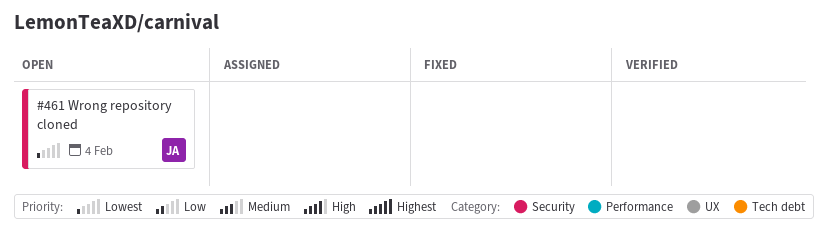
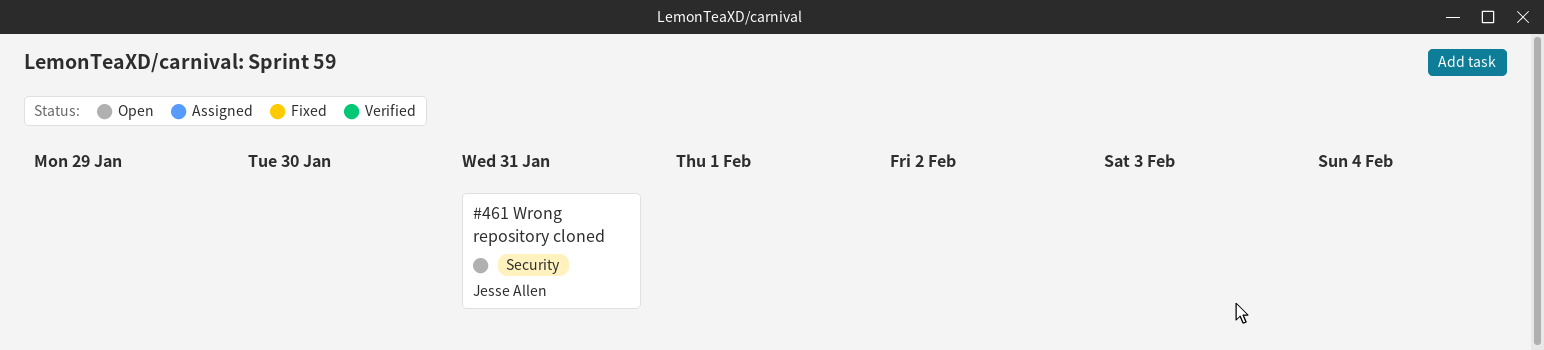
#461, due: Feb 4 -> Jan 31

